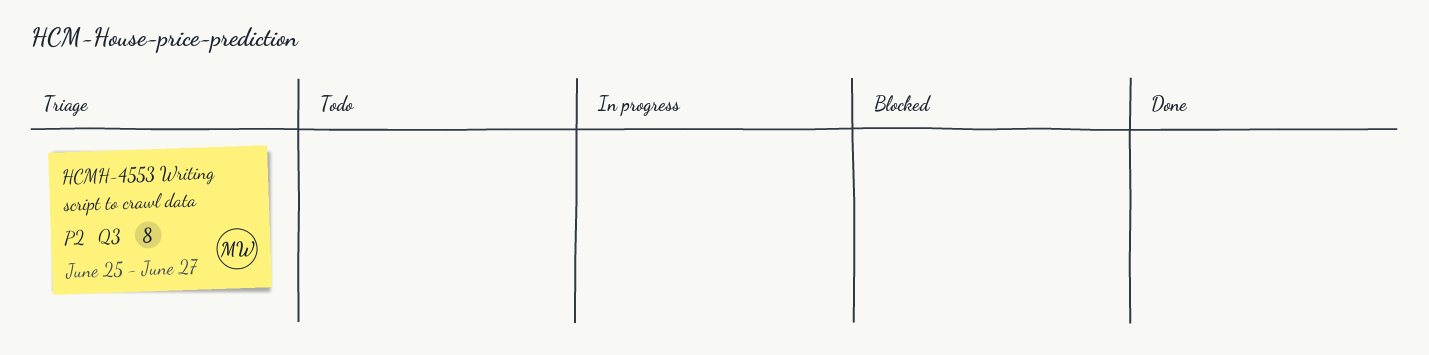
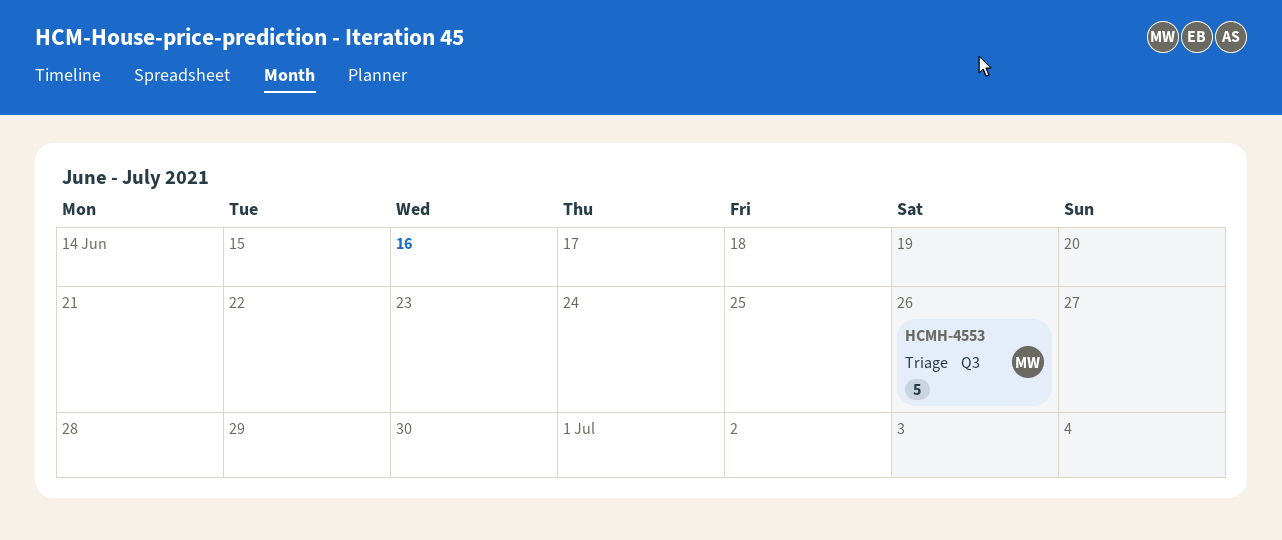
HCMH-4553, estimate: 8 -> 5
HCMH-4553, due: Jun 27 -> Jun 26

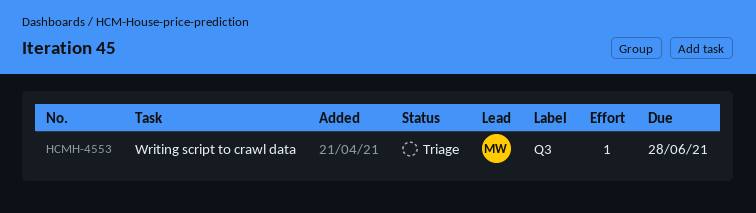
HCMH-4553, estimate: 5 -> 1
HCMH-4553, due: Jun 26 -> Jun 28

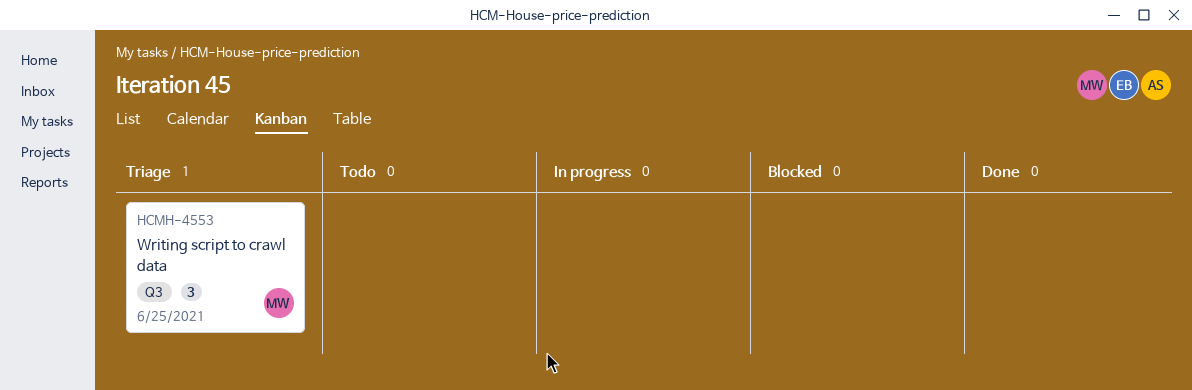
HCMH-4553, estimate: 1 -> 3
HCMH-4553, due: Jun 28 -> Jun 25

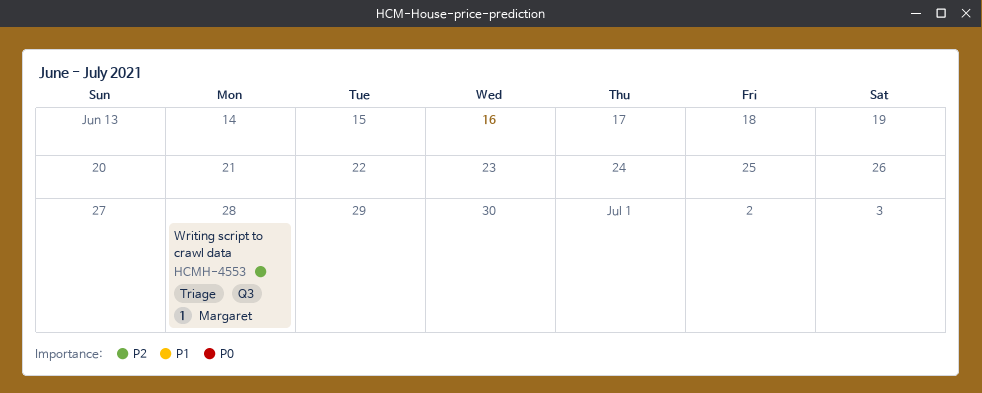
HCMH-4553, estimate: 3 -> 1
HCMH-4553, due: Jun 25 -> Jun 28

